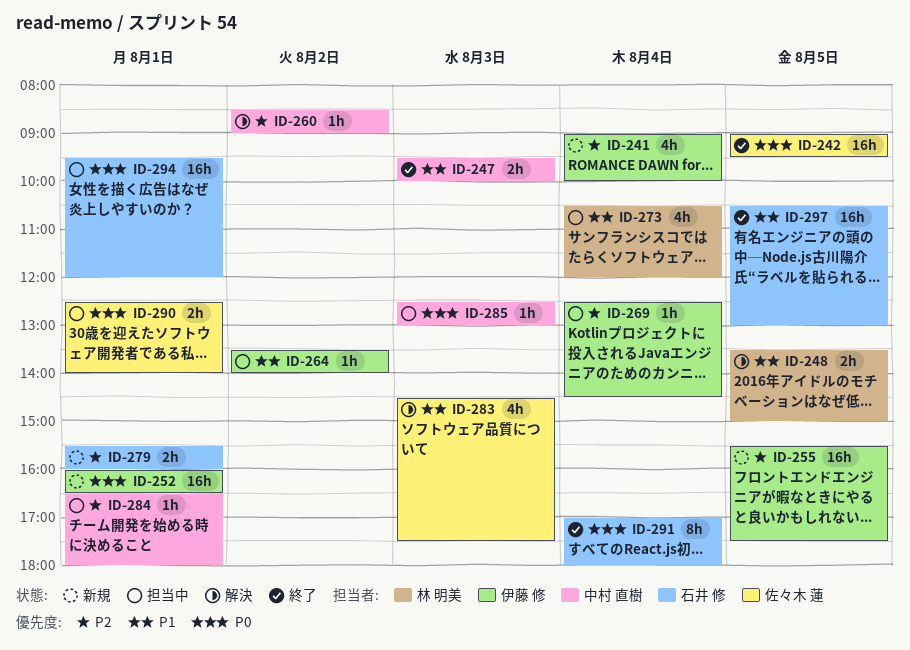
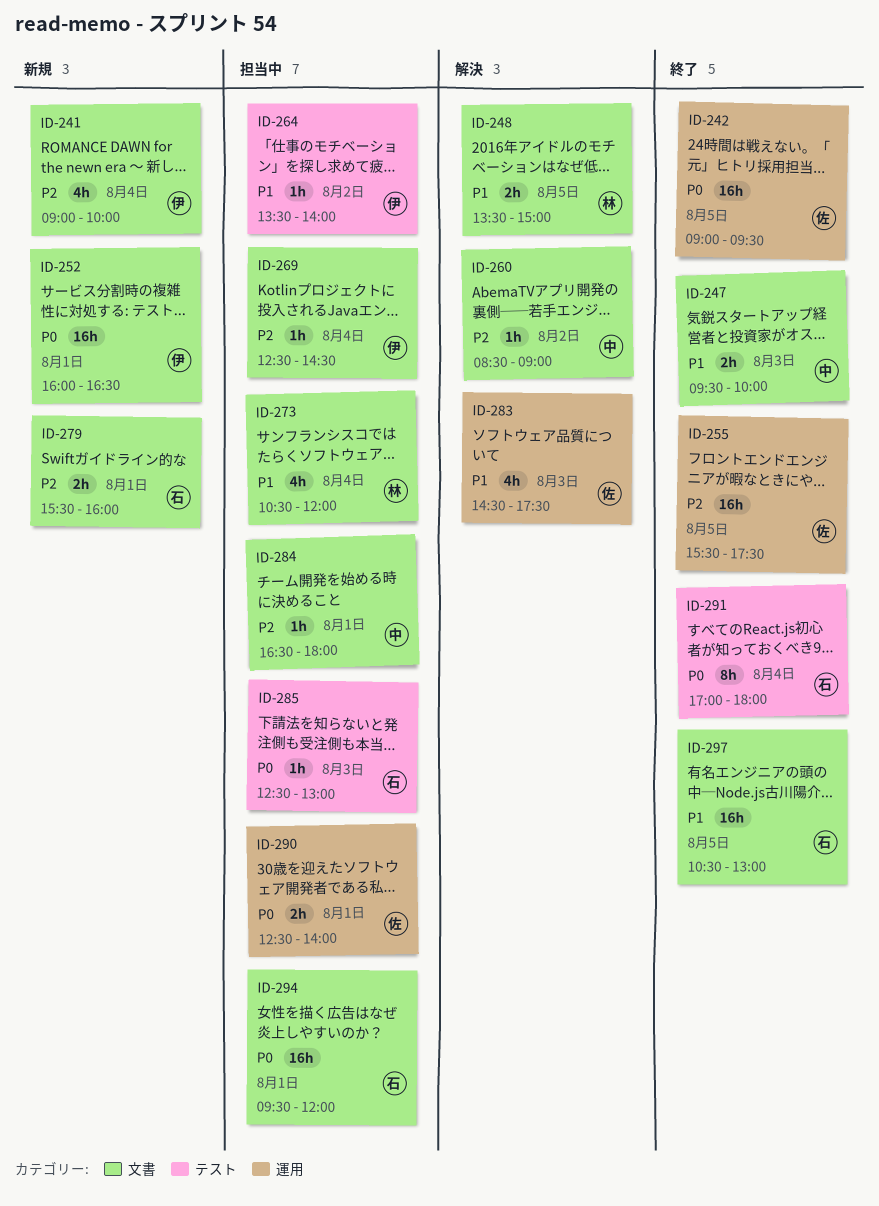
ID-255, status: 新規 -> 終了
ID-255, owner: 伊藤 修 -> 佐々木 蓮
ID-285, owner: 中村 直樹 -> 石井 修

